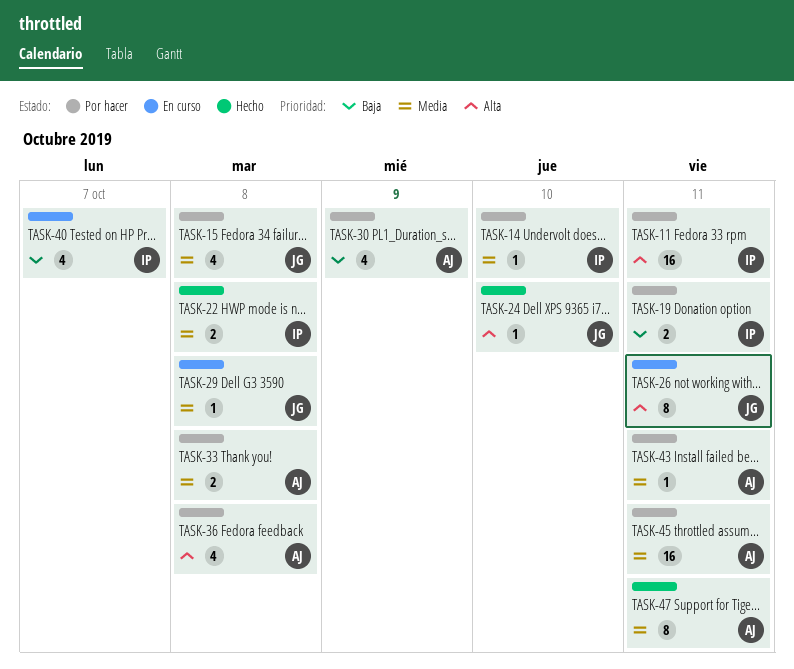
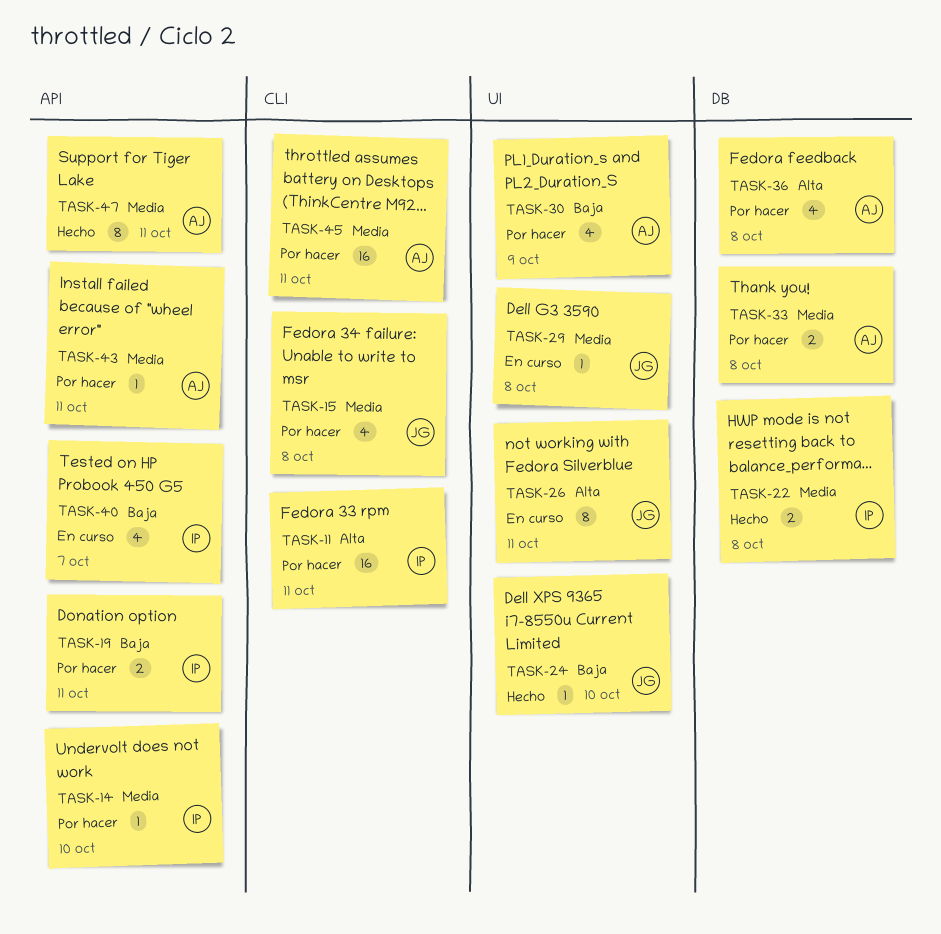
TASK-24, priority: Alta -> Baja

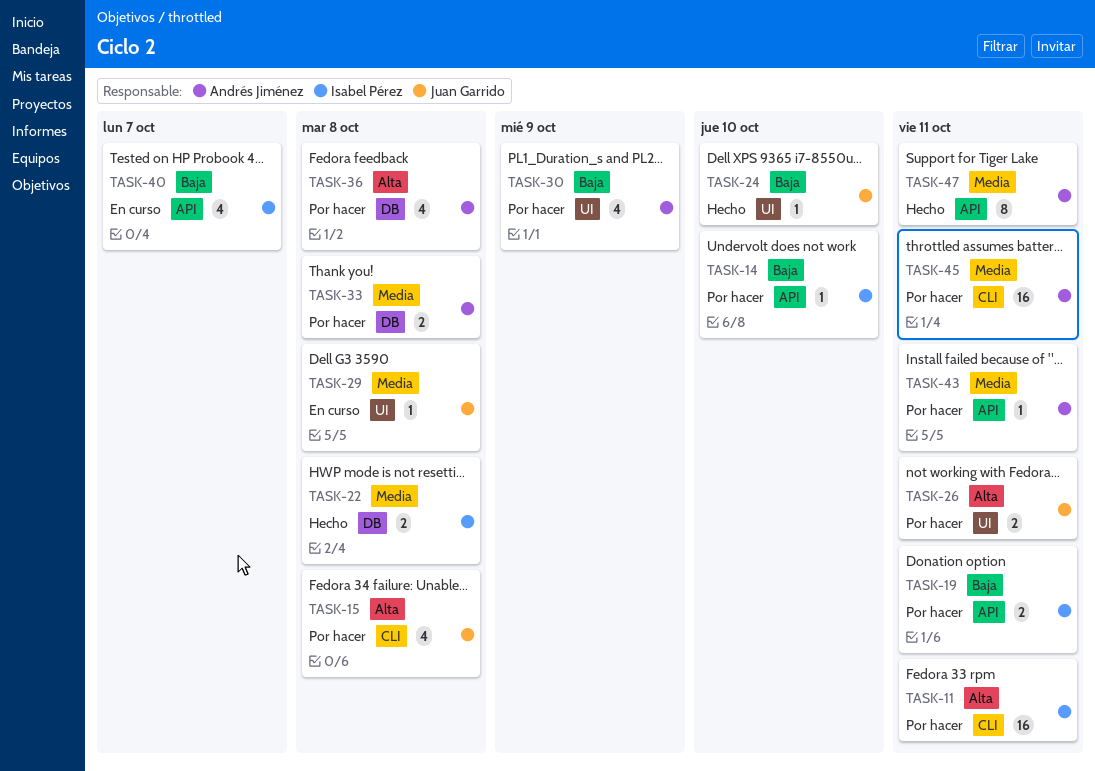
TASK-14, priority: Media -> Baja
TASK-15, priority: Media -> Alta
TASK-26, status: En curso -> Por hacer
TASK-26, estimate: 8 -> 2

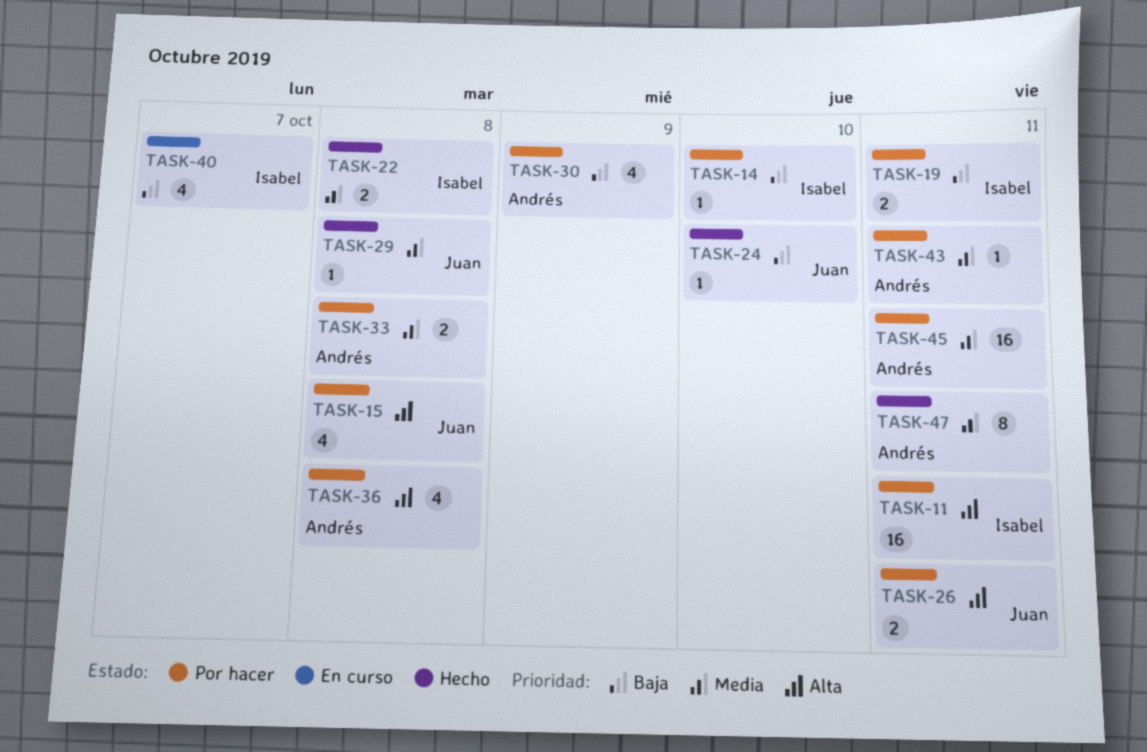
TASK-29, status: En curso -> Hecho

